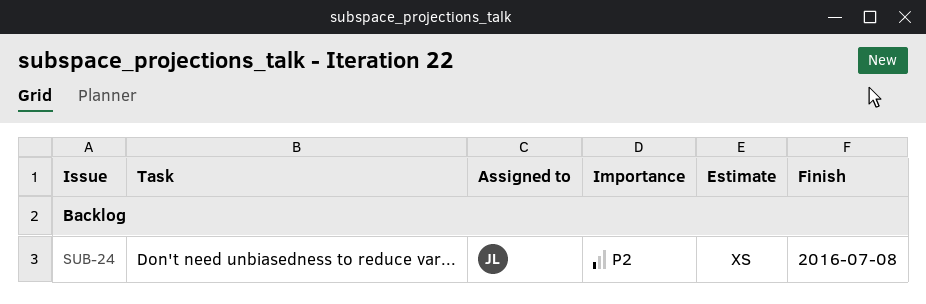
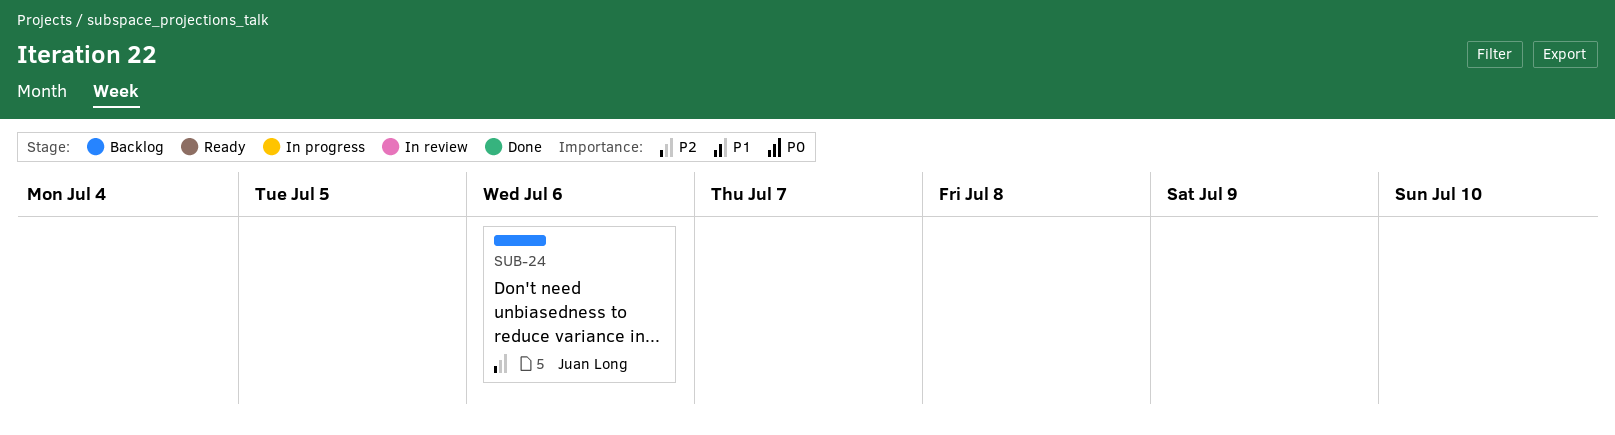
SUB-24, due: Jul 8 -> Jul 6

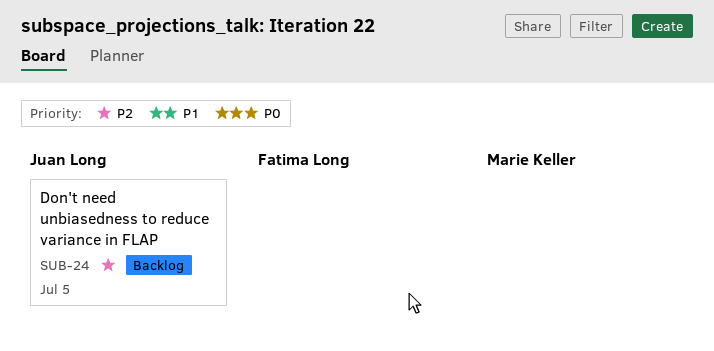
SUB-24, due: Jul 6 -> Jul 5

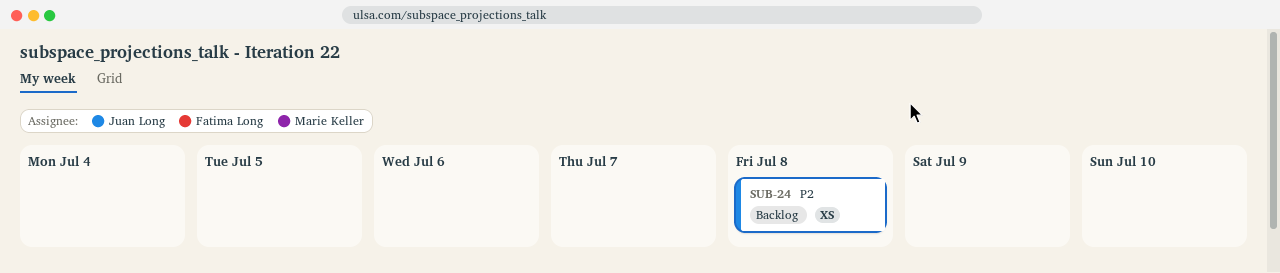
SUB-24, due: Jul 5 -> Jul 8

